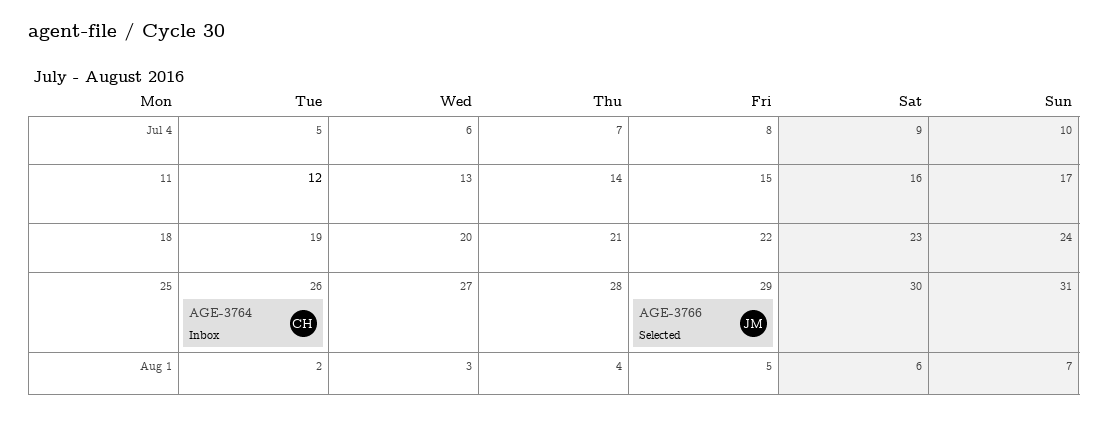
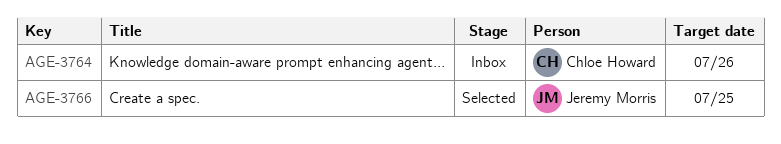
AGE-3766, due: Jul 29 -> Jul 25

